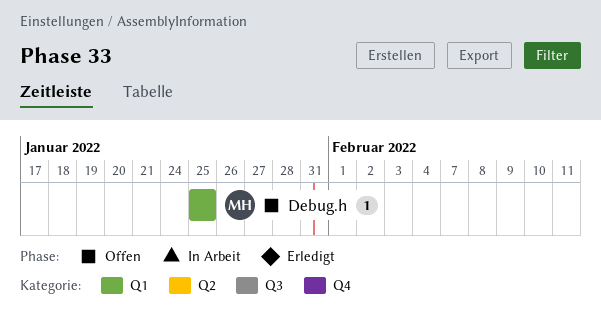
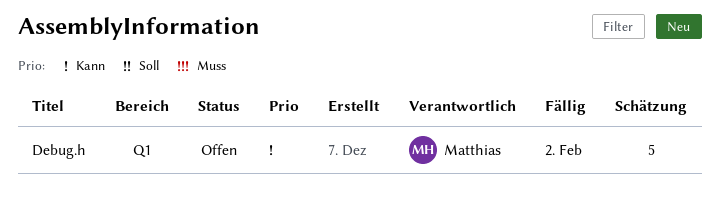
Debug.h, estimate: 1 -> 5
Debug.h, due: Jan 25 -> Feb 2

